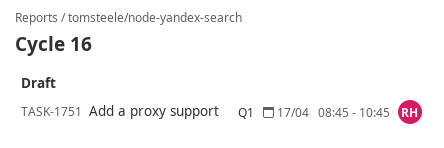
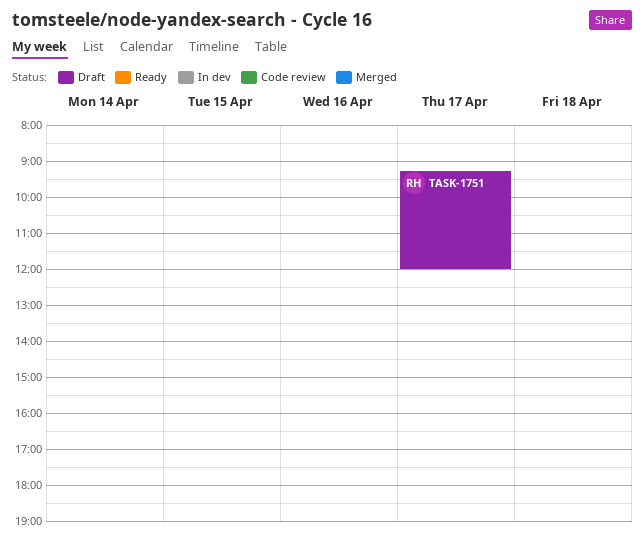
TASK-1751, begins: 08:45 -> 09:15
TASK-1751, ends: 10:45 -> 12:00

